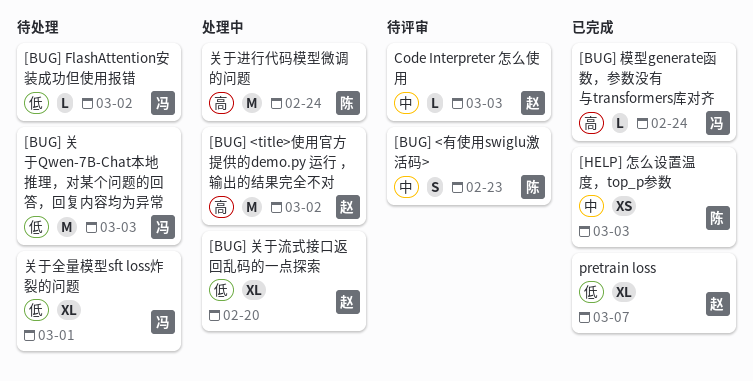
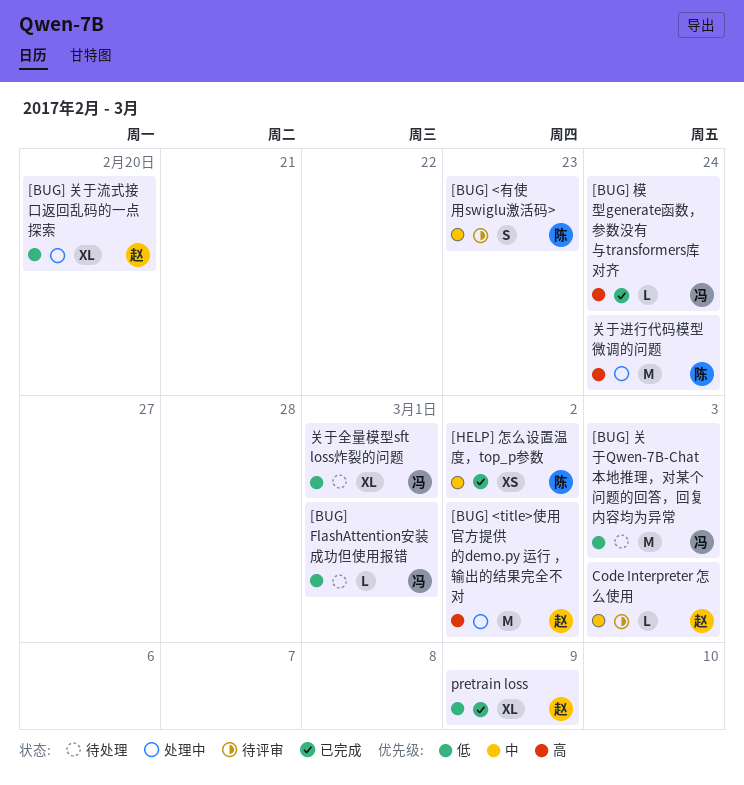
[BUG] FlashAttention安装成功但使用报错, due: Mar 2 -> Mar 1
[HELP] 怎么设置温度，top_p参数, due: Mar 3 -> Mar 2
pretrain loss, due: Mar 7 -> Mar 9

